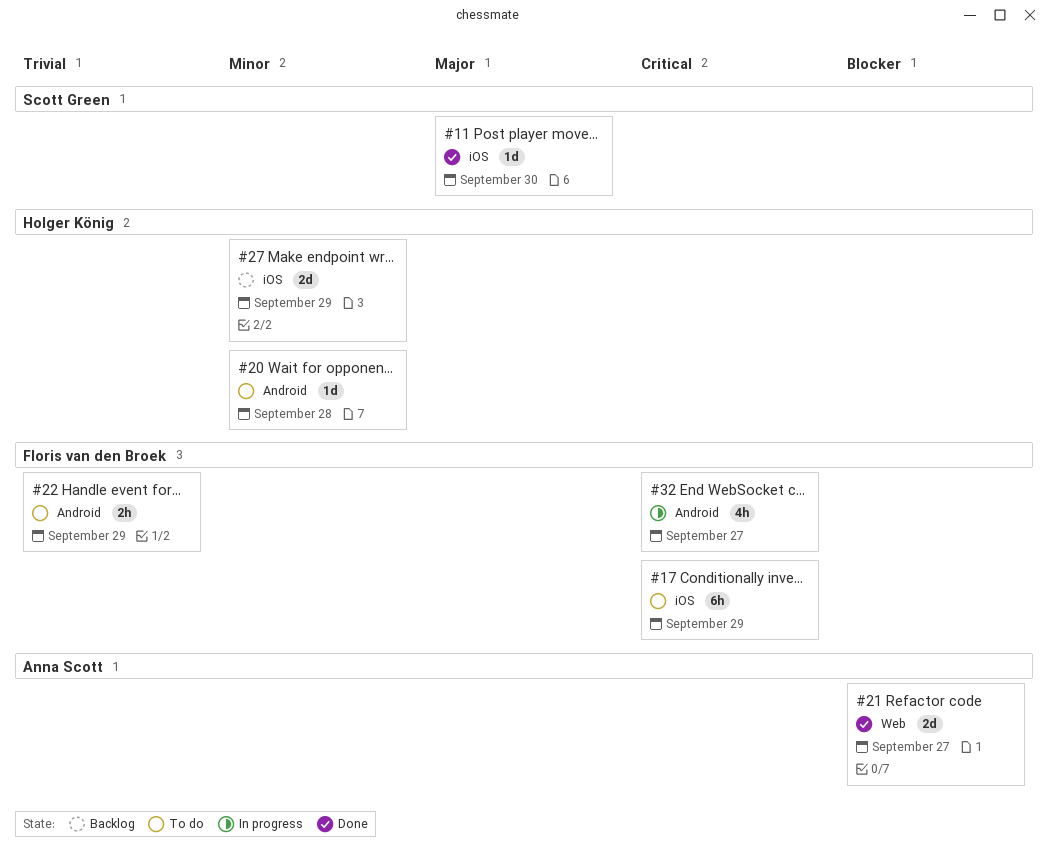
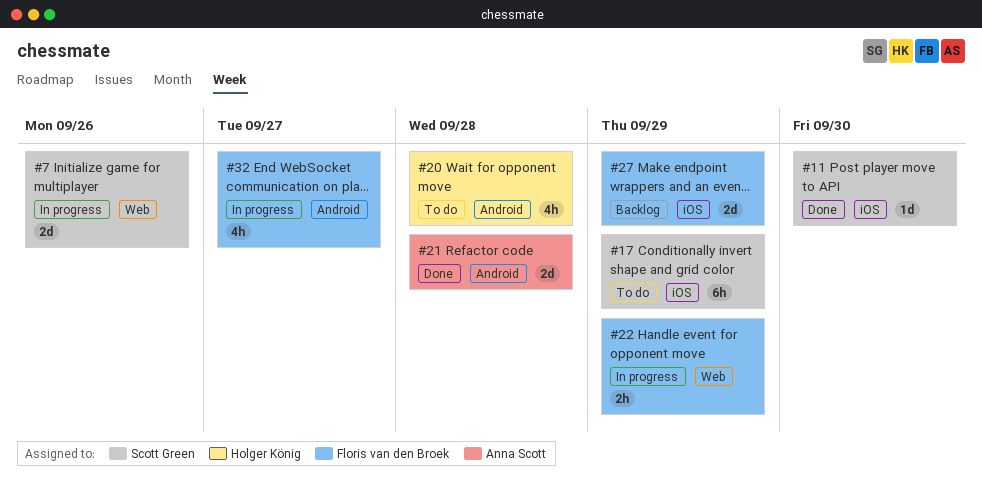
#7: none -> present
#17, owner: Floris van den Broek -> Scott Green
#20, estimate: 1d -> 4h
#21, label: Web -> Android
#21, due: Sep 27 -> Sep 28
#22, status: To do -> In progress
#22, label: Android -> Web
#27, owner: Holger König -> Floris van den Broek

